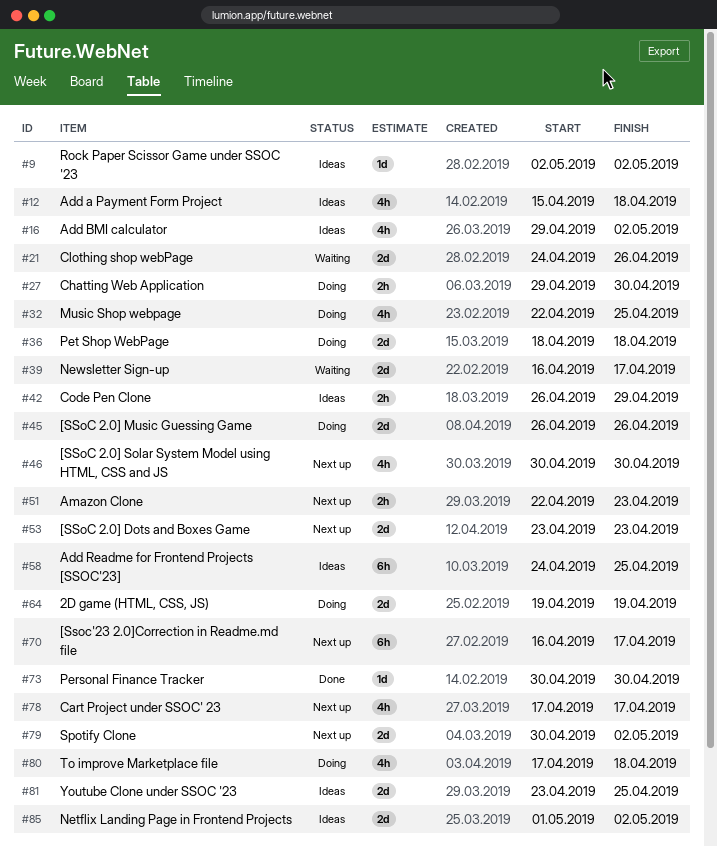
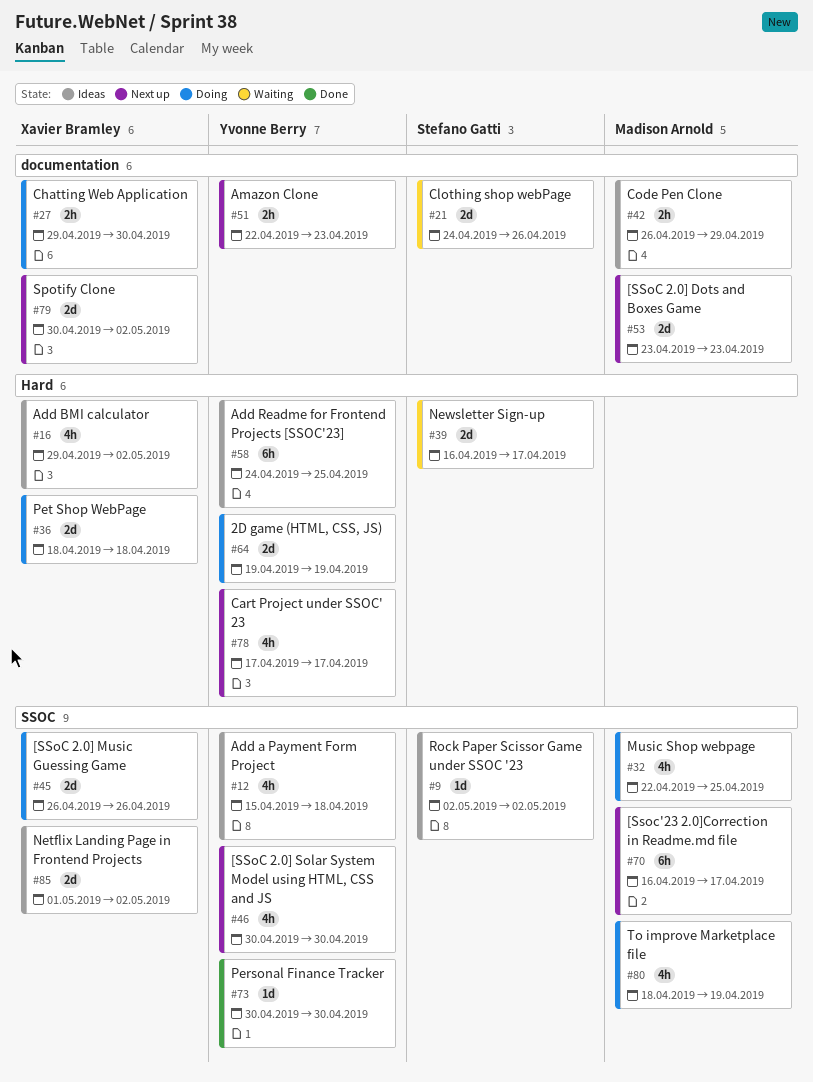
#80, start: Apr 17 -> Apr 18
#80, due: Apr 18 -> Apr 19
#81: present -> none

